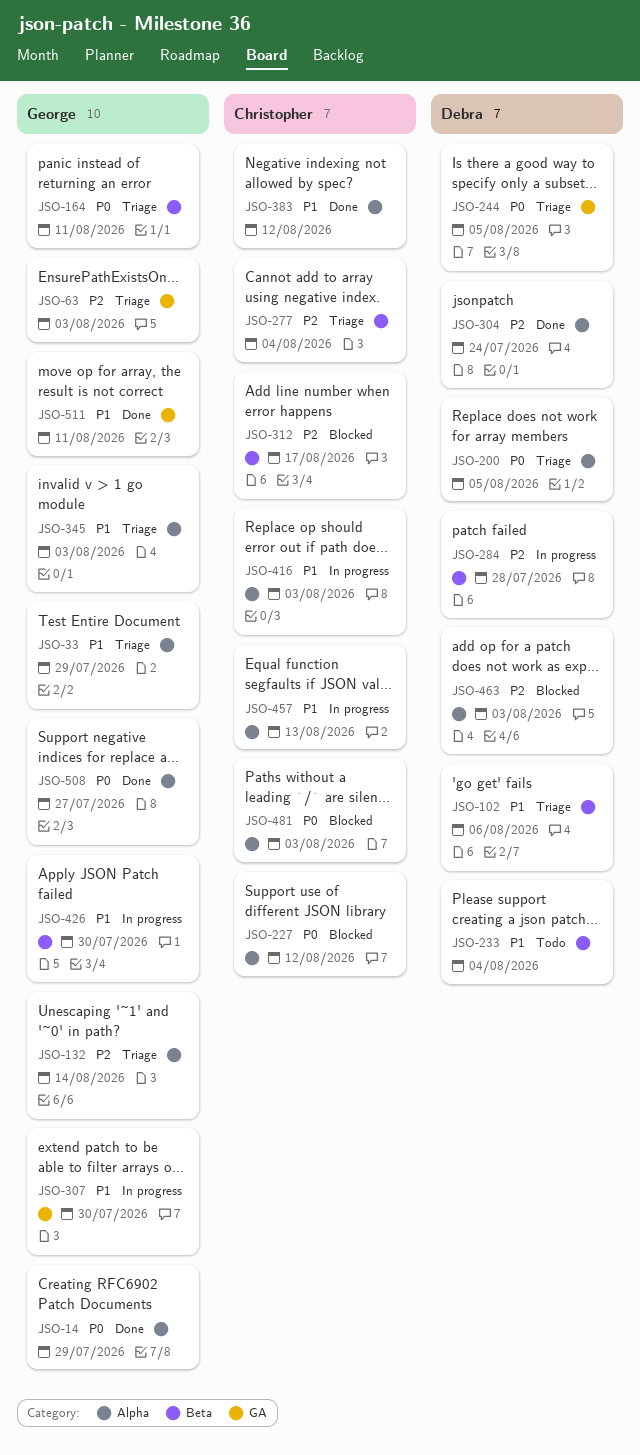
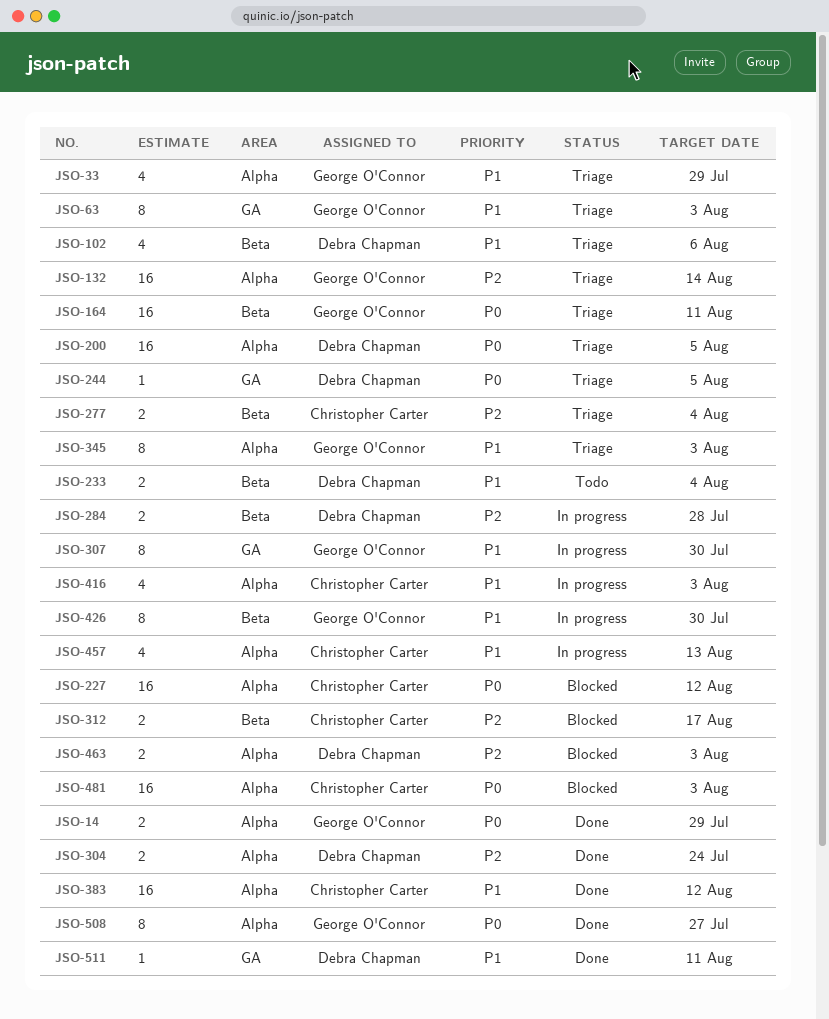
JSO-63, priority: P2 -> P1
JSO-511, owner: George O'Connor -> Debra Chapman

